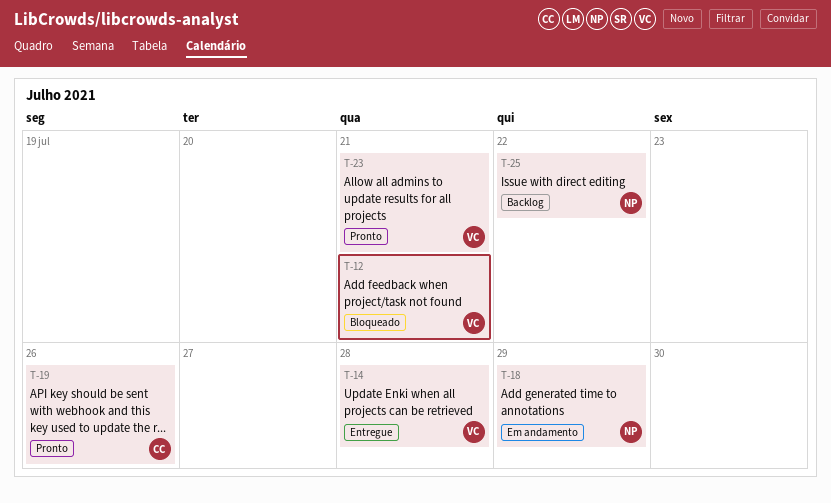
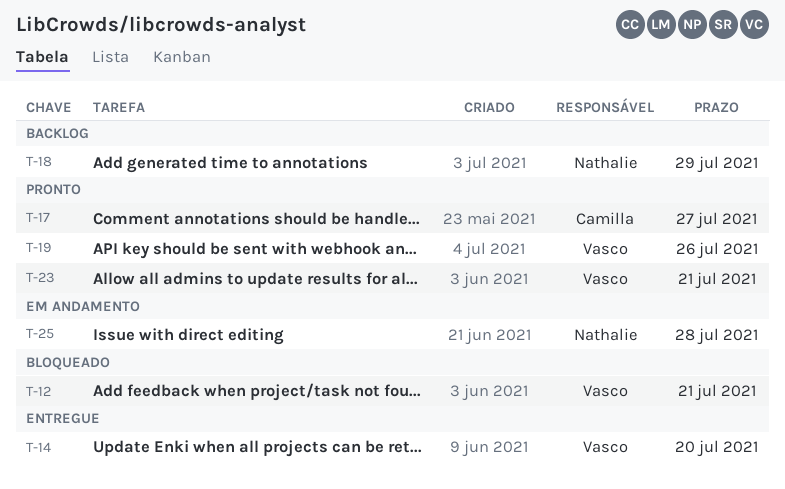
T-14, due: Jul 28 -> Jul 20
T-17: none -> present
T-18, status: Em andamento -> Backlog
T-19, owner: Camilla -> Vasco
T-25, status: Backlog -> Em andamento
T-25, due: Jul 22 -> Jul 28

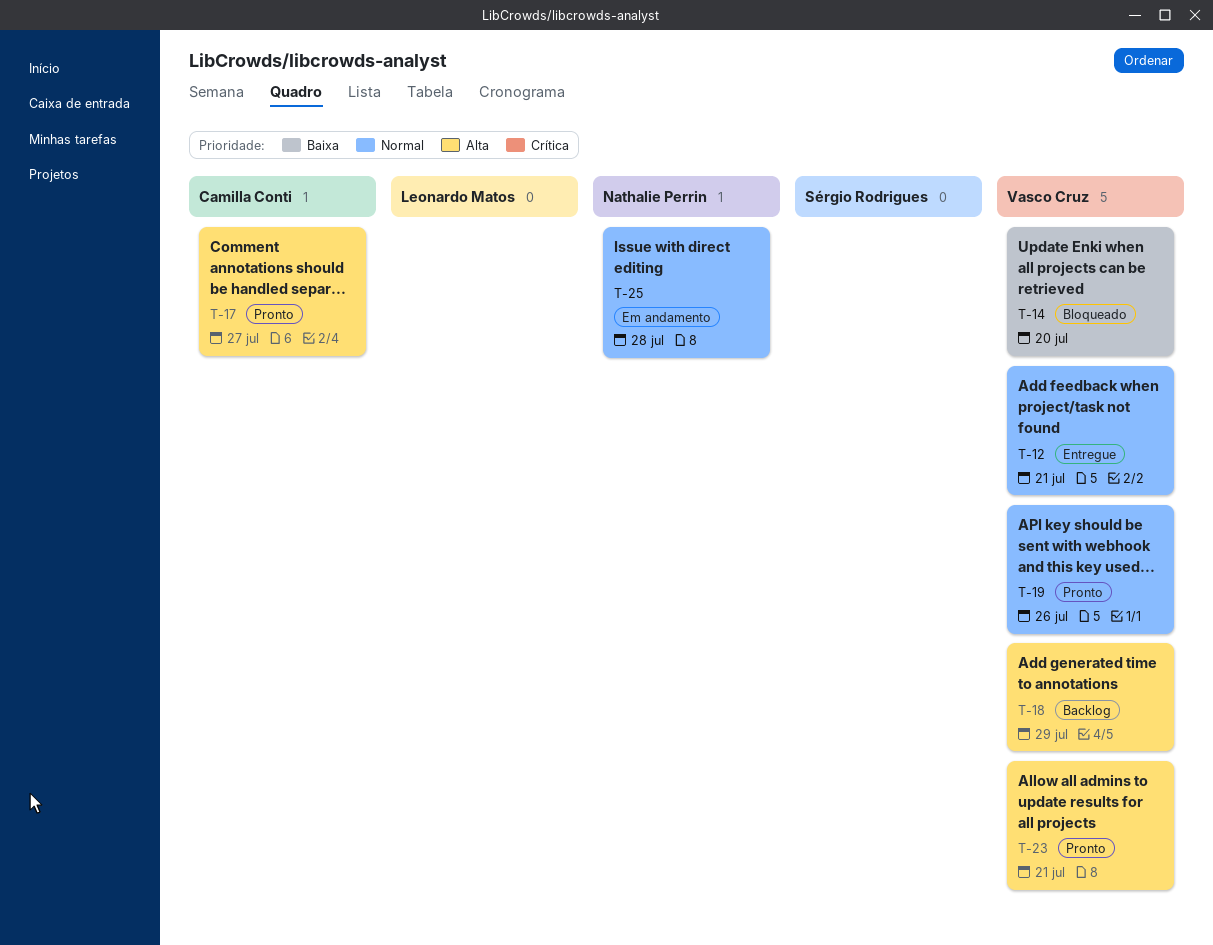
T-12, status: Bloqueado -> Entregue
T-14, status: Entregue -> Bloqueado
T-18, owner: Nathalie Perrin -> Vasco Cruz

